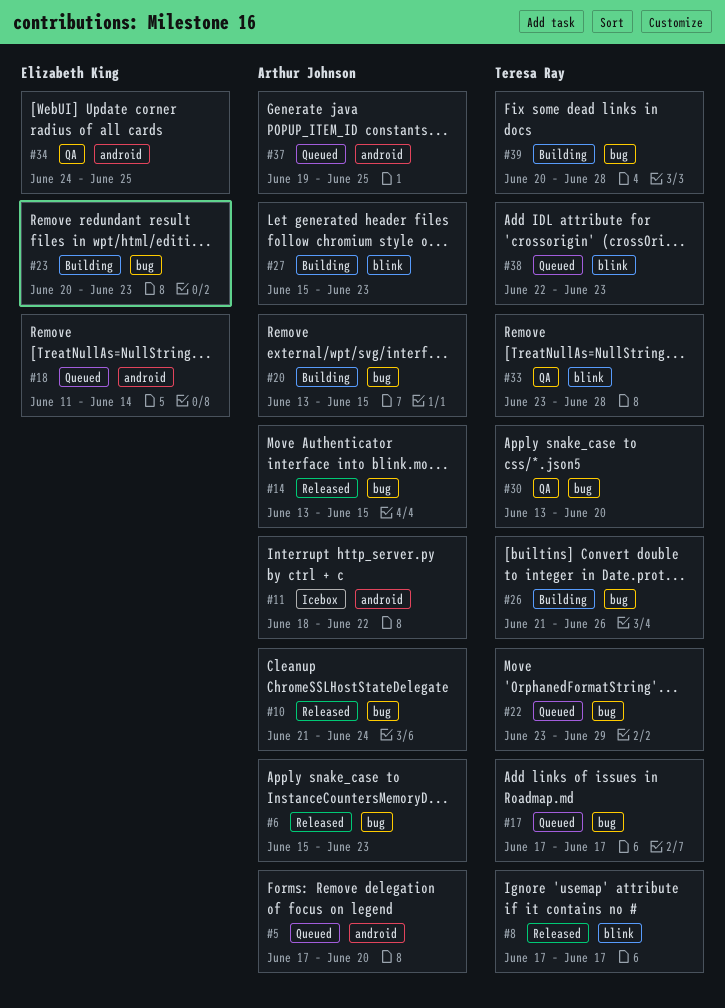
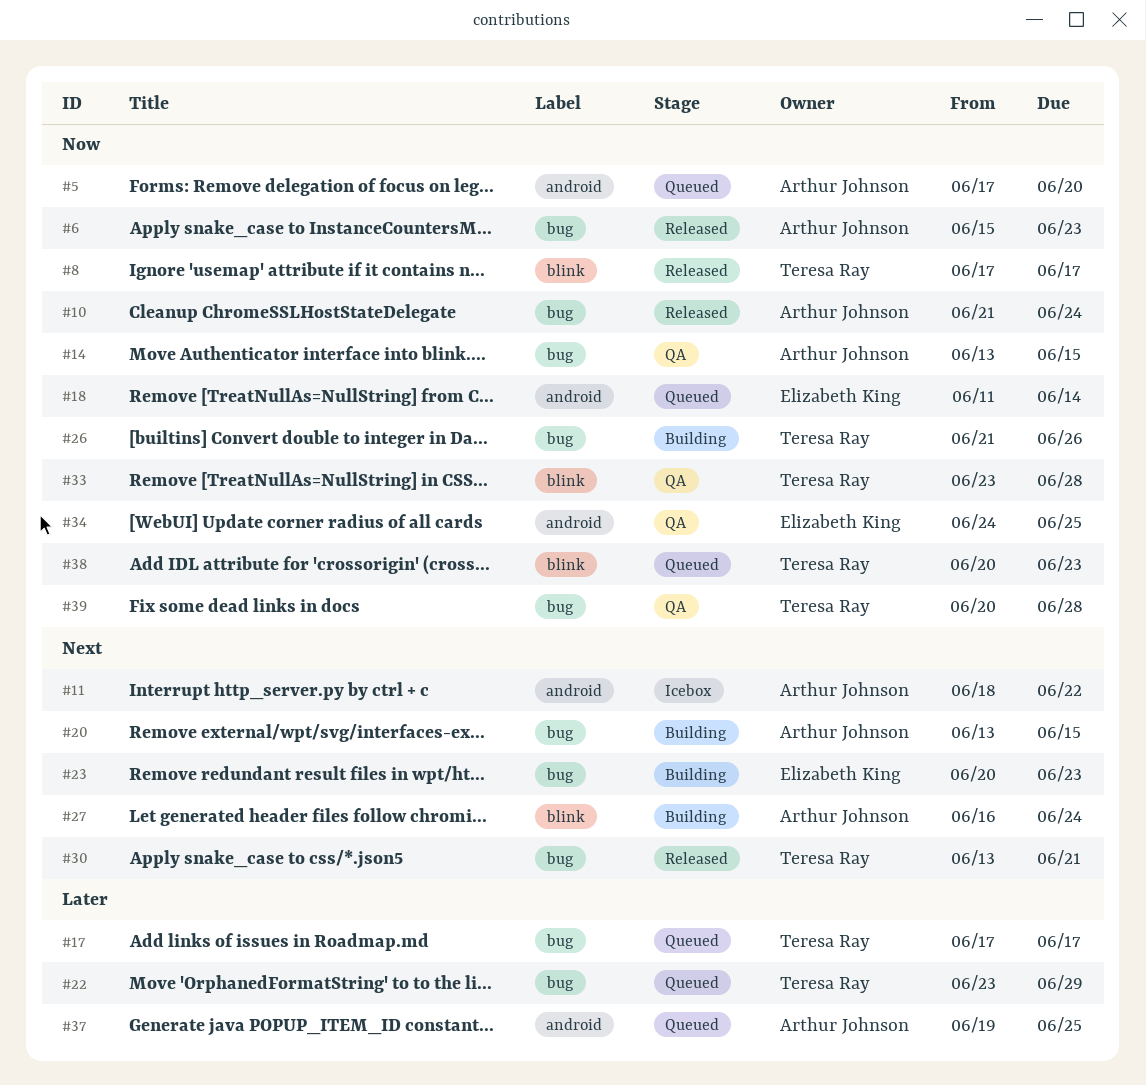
#14, status: Released -> QA
#27, start: Jun 15 -> Jun 16
#27, due: Jun 23 -> Jun 24
#30, status: QA -> Released
#30, due: Jun 20 -> Jun 21
#38, start: Jun 22 -> Jun 20
#39, status: Building -> QA

